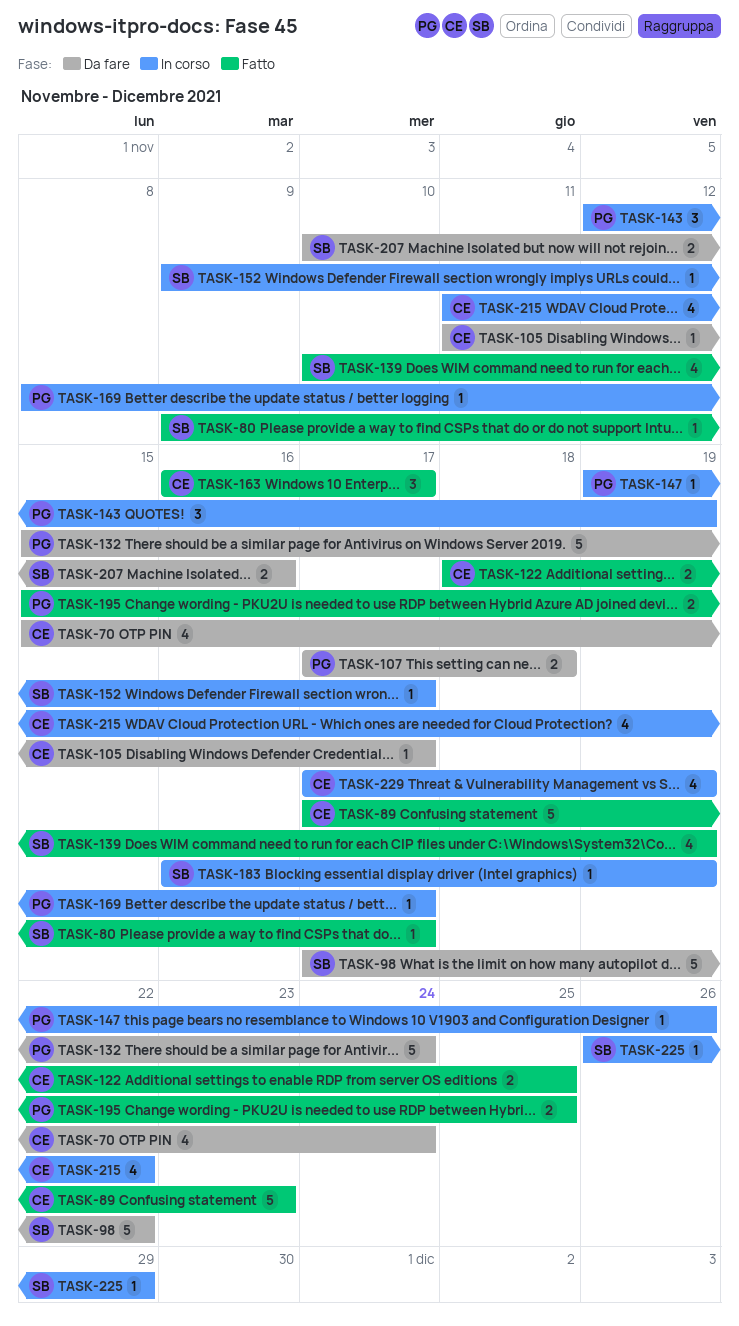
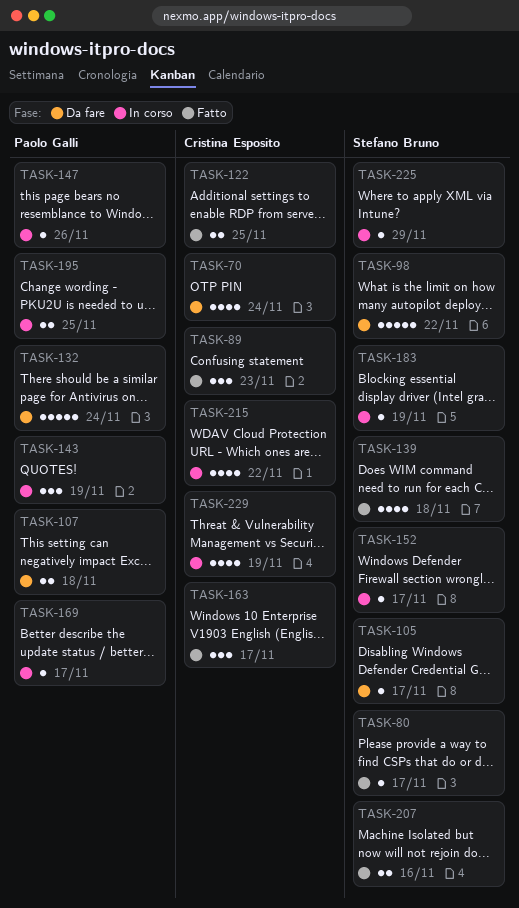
TASK-89, estimate: 5 -> 3
TASK-105, owner: Cristina Esposito -> Stefano Bruno
TASK-139, due: Nov 19 -> Nov 18
TASK-195, status: Fatto -> In corso
TASK-207, status: Da fare -> Fatto

